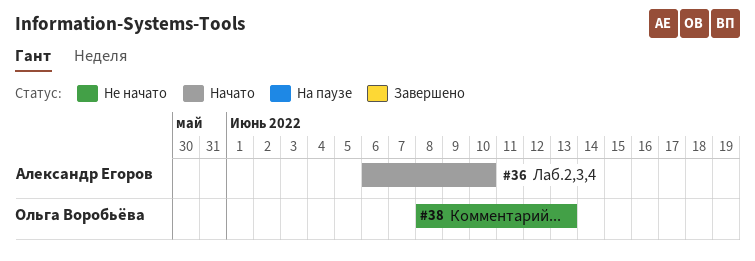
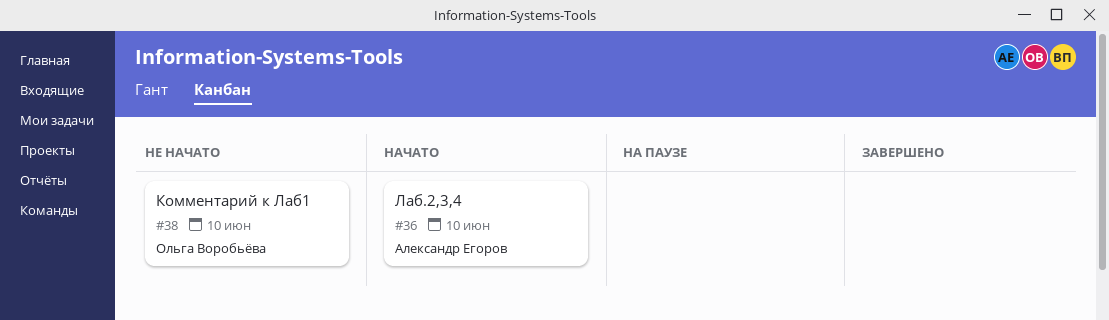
#38, due: Jun 13 -> Jun 10

